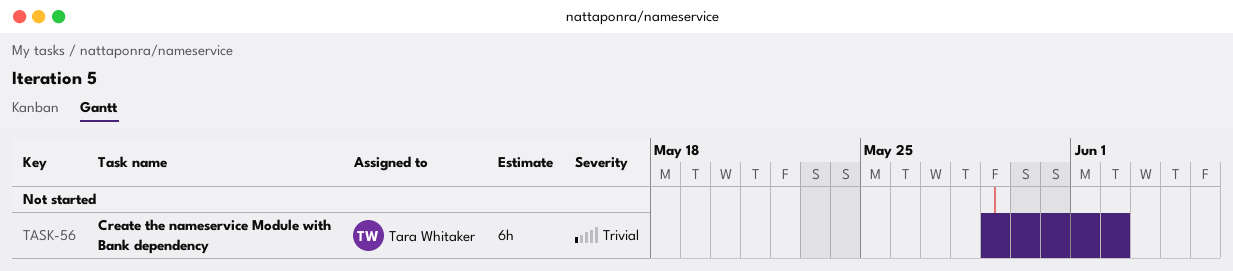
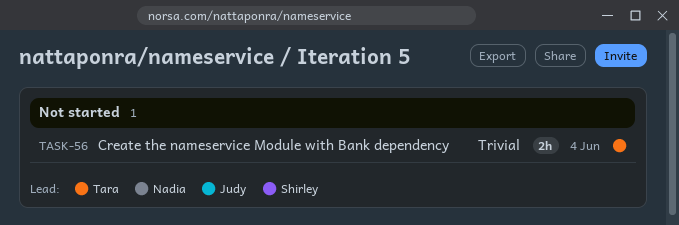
TASK-56, estimate: 6h -> 2h
TASK-56, due: Jun 2 -> Jun 4

